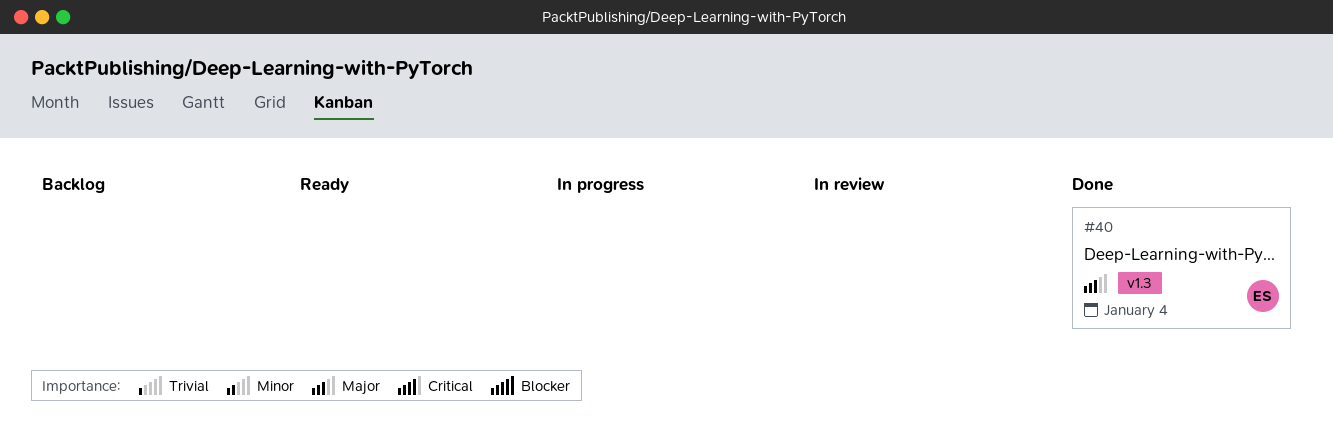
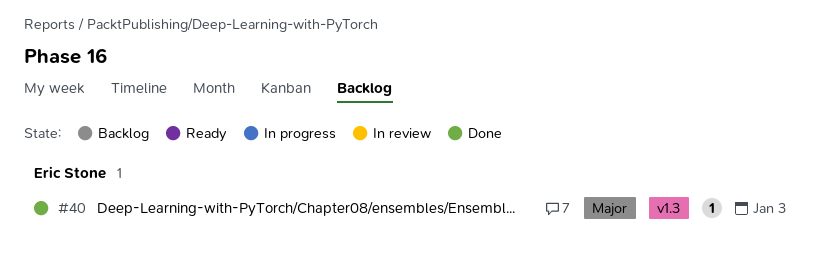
#40, due: Jan 4 -> Jan 3

